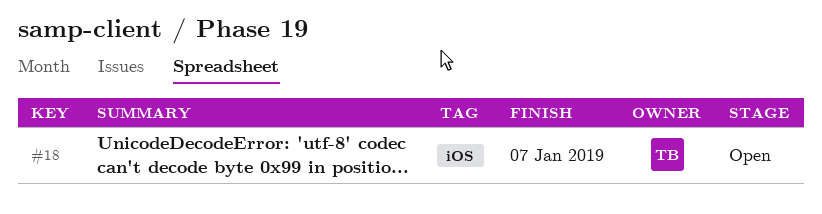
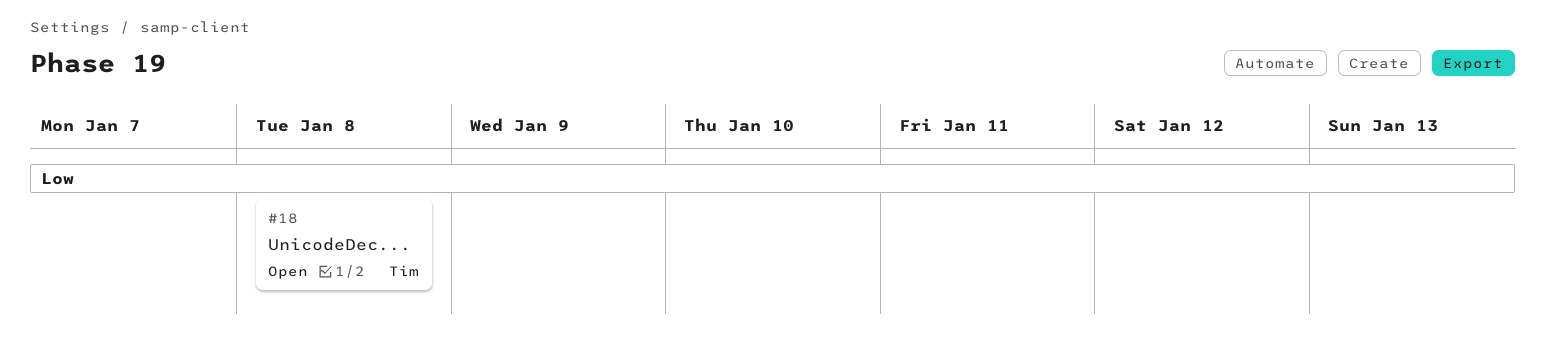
#18, due: Jan 7 -> Jan 8

